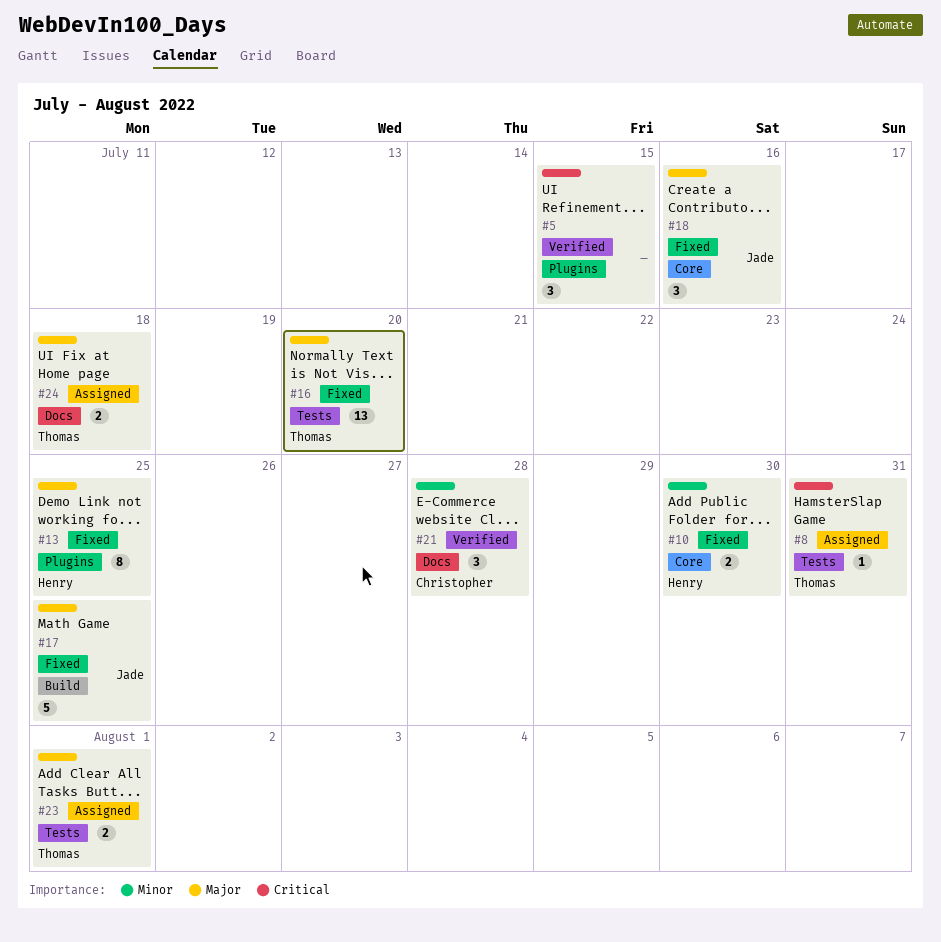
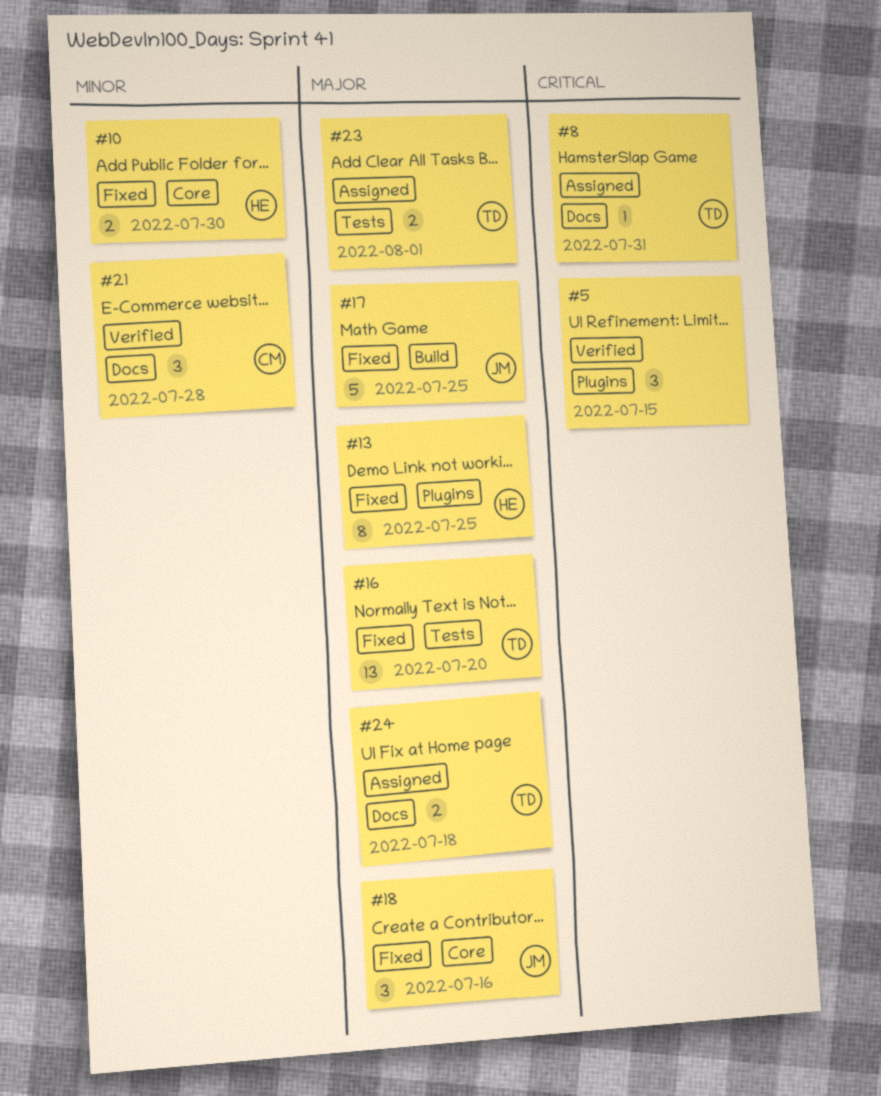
#8, label: Tests -> Docs

